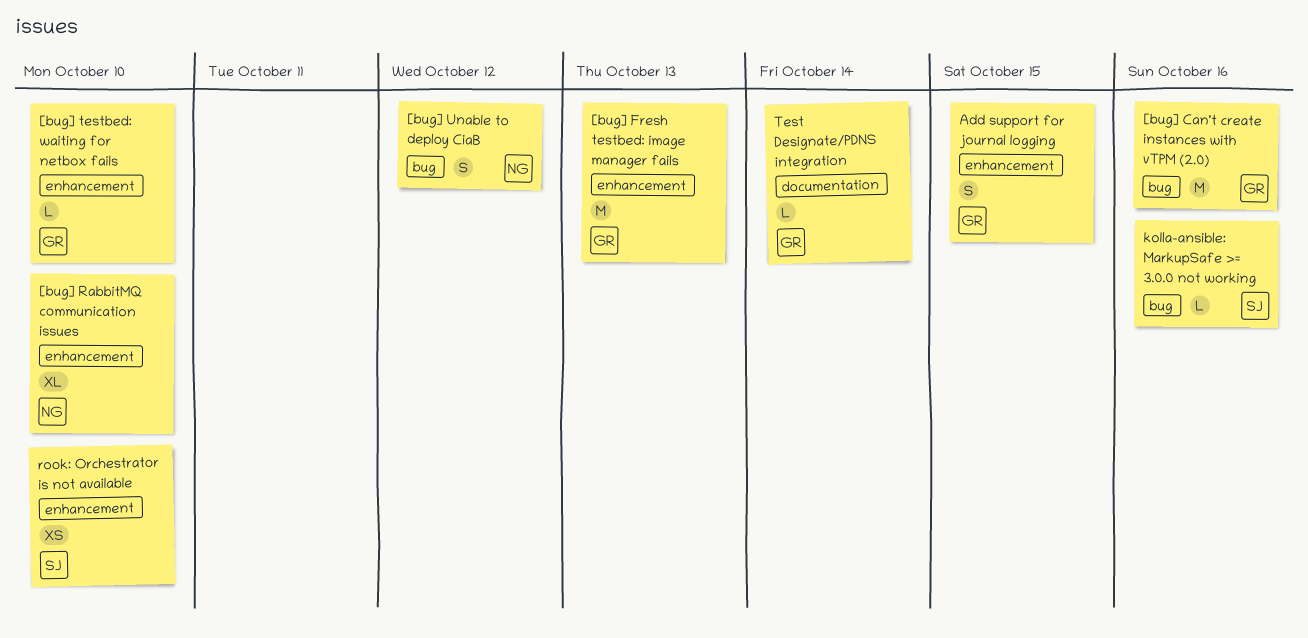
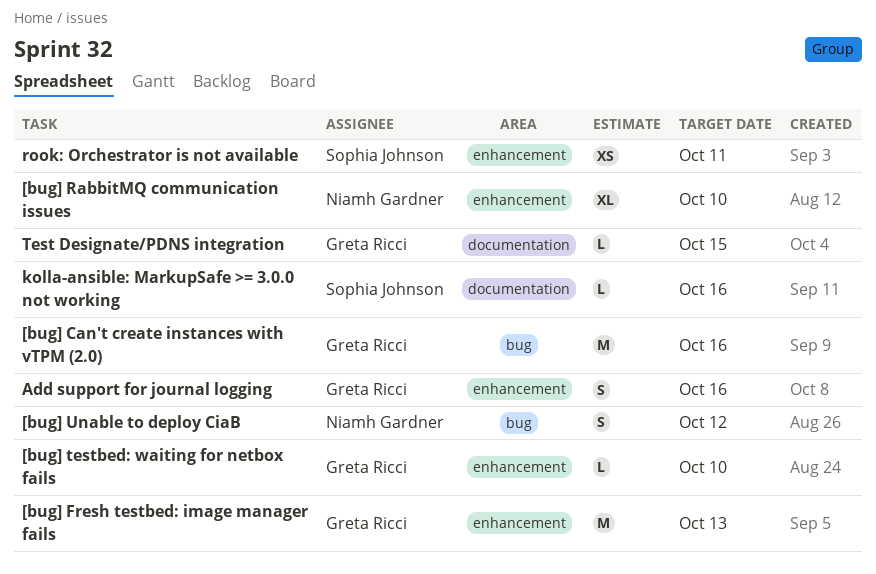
Add support for journal logging, due: Oct 15 -> Oct 16
kolla-ansible: MarkupSafe >= 3.0.0 not working, label: bug -> documentation
rook: Orchestrator is not available, due: Oct 10 -> Oct 11
Test Designate/PDNS integration, due: Oct 14 -> Oct 15

